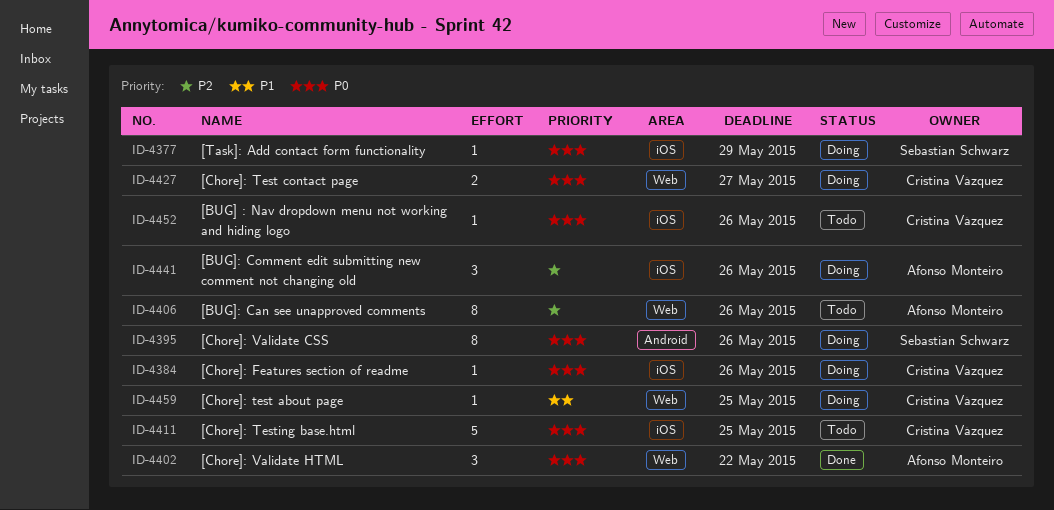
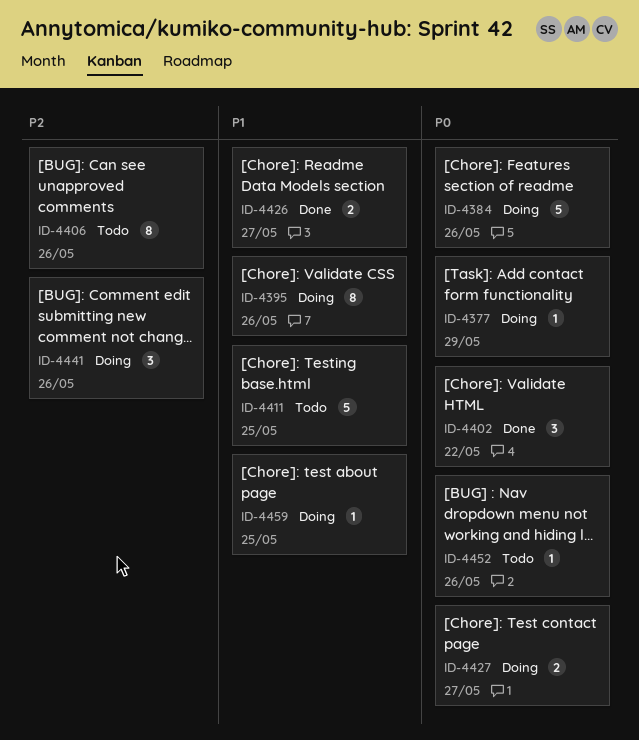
ID-4384, estimate: 1 -> 5
ID-4395, priority: P0 -> P1
ID-4411, priority: P0 -> P1
ID-4426: none -> present

